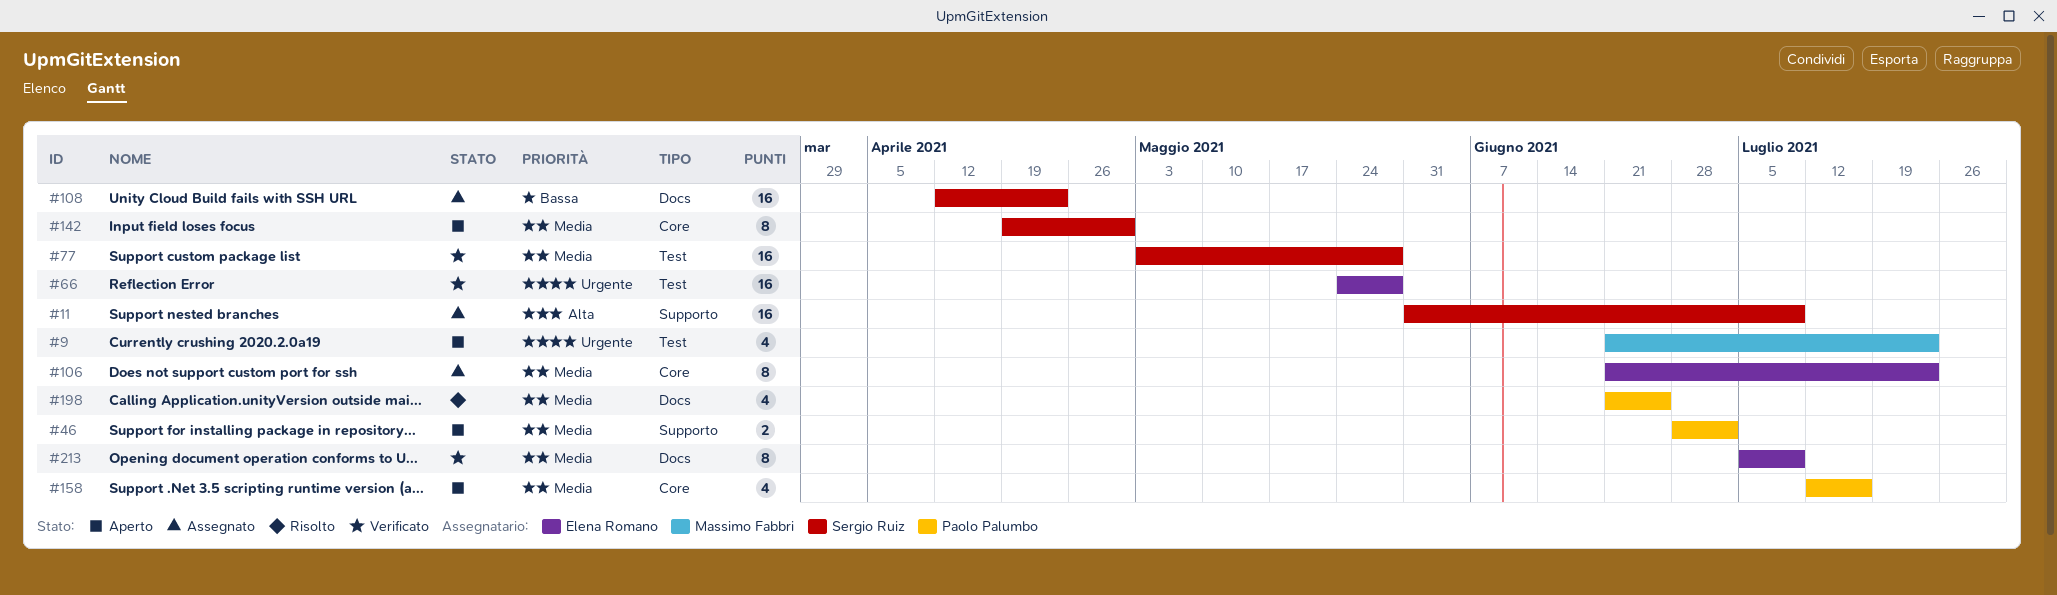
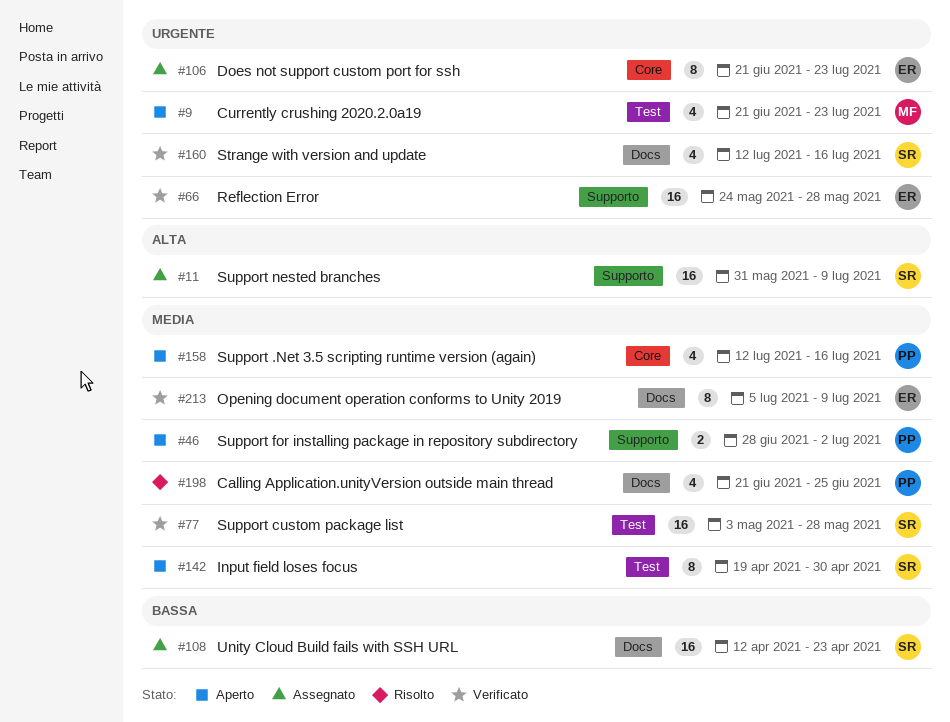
#66, label: Test -> Supporto
#106, priority: Media -> Urgente
#142, label: Core -> Test
#160: none -> present

